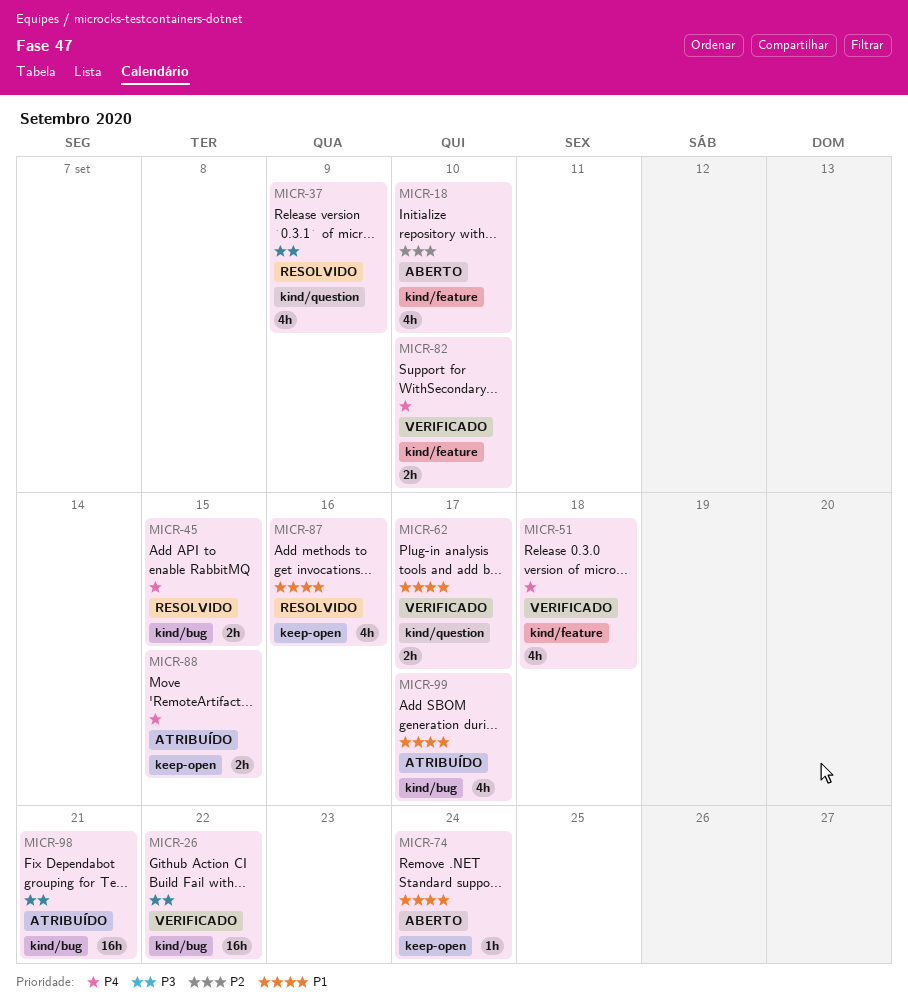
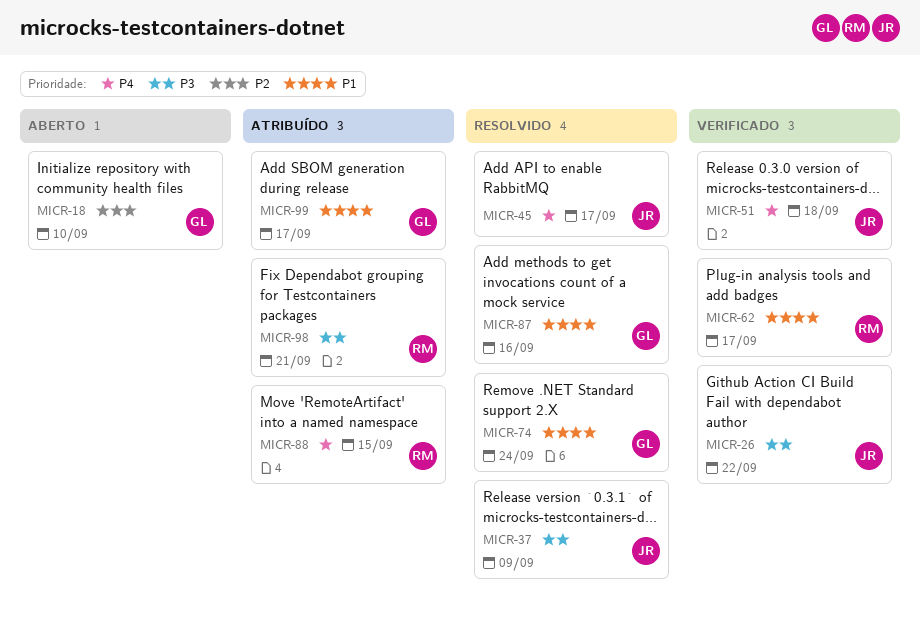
MICR-45, due: Sep 15 -> Sep 17
MICR-74, status: Aberto -> Resolvido
MICR-82: present -> none

